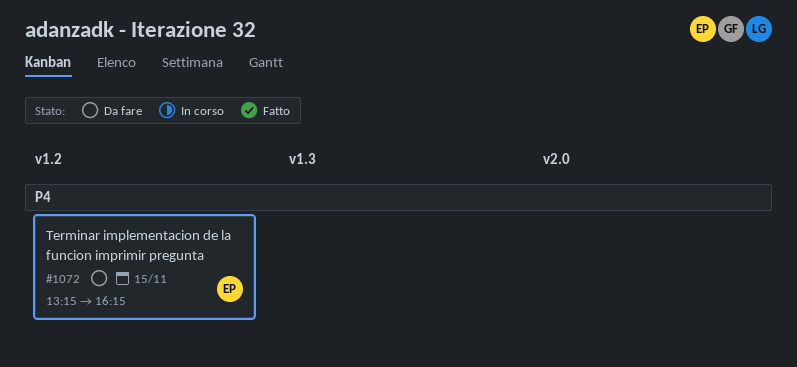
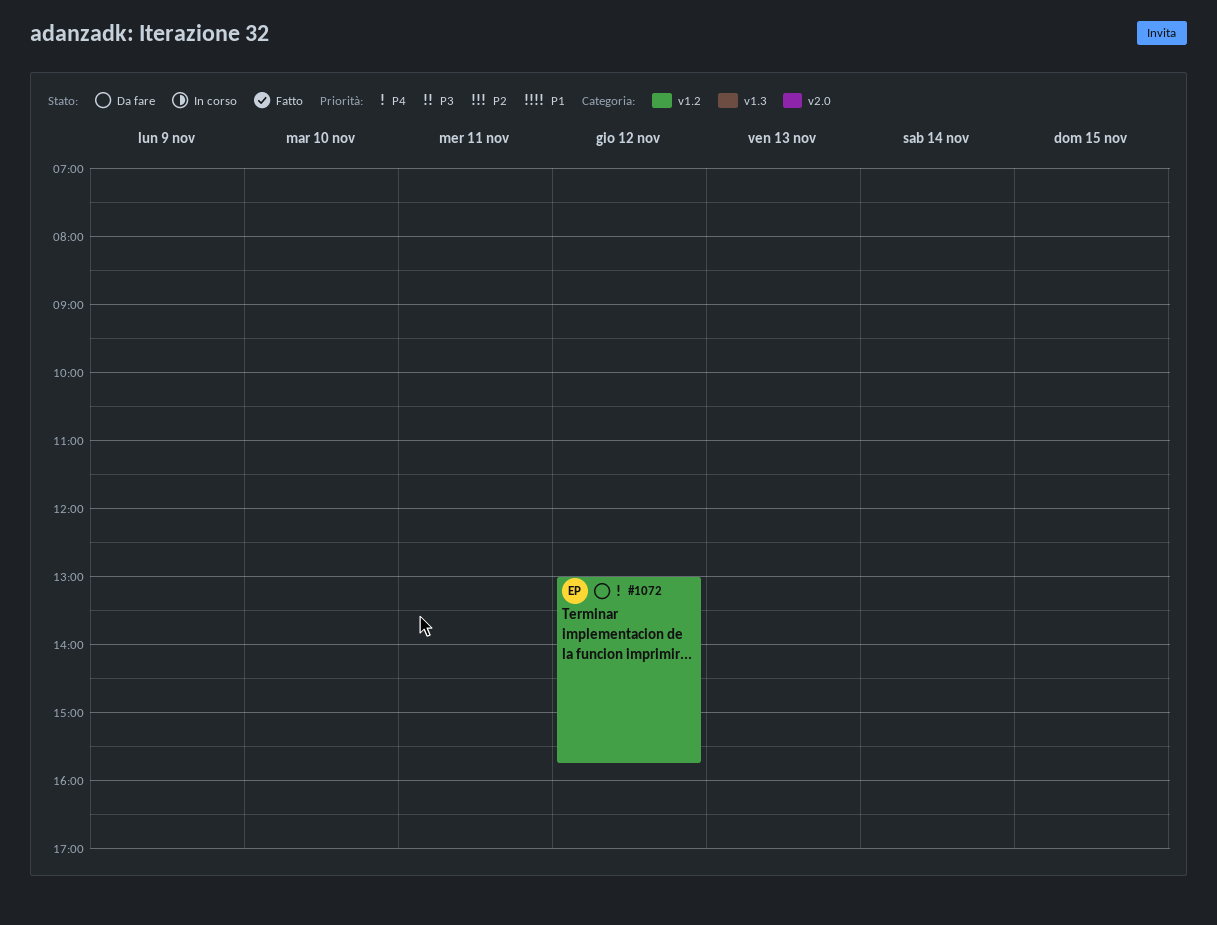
#1072, day: Nov 15 -> Nov 12
#1072, begins: 13:15 -> 13:00
#1072, ends: 16:15 -> 15:45

